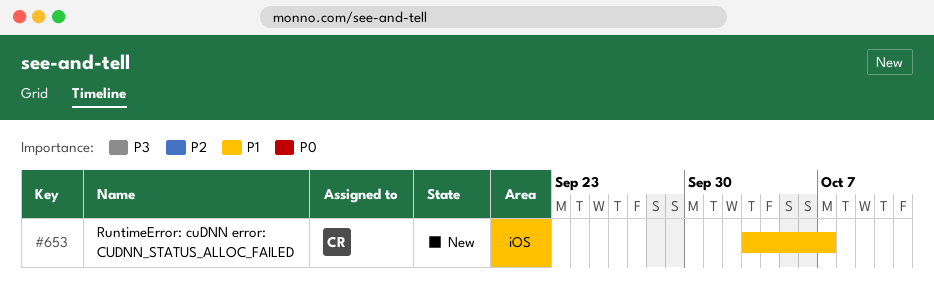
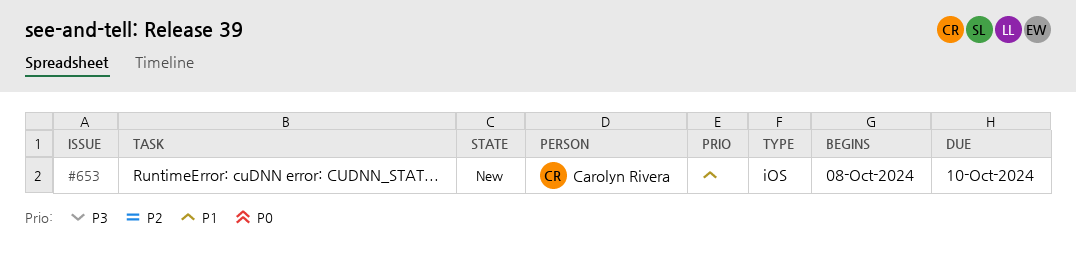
#653, start: Oct 3 -> Oct 8
#653, due: Oct 7 -> Oct 10

